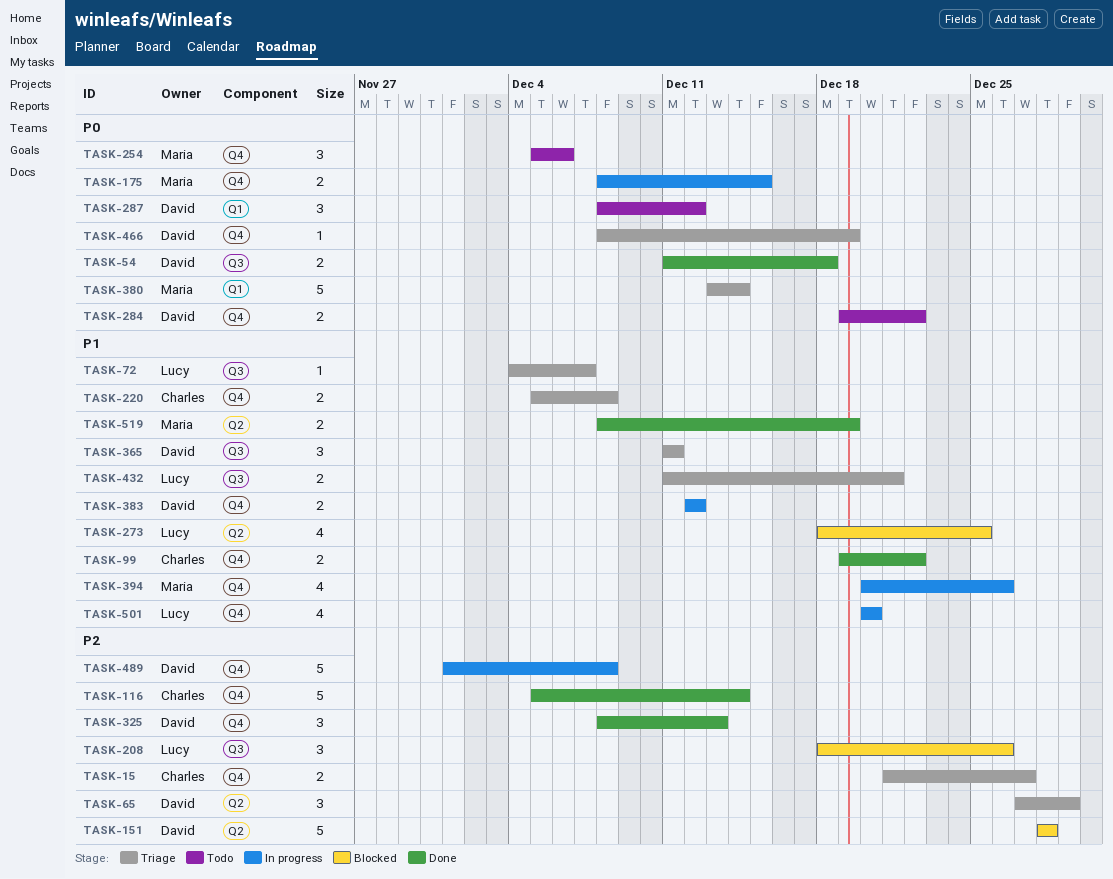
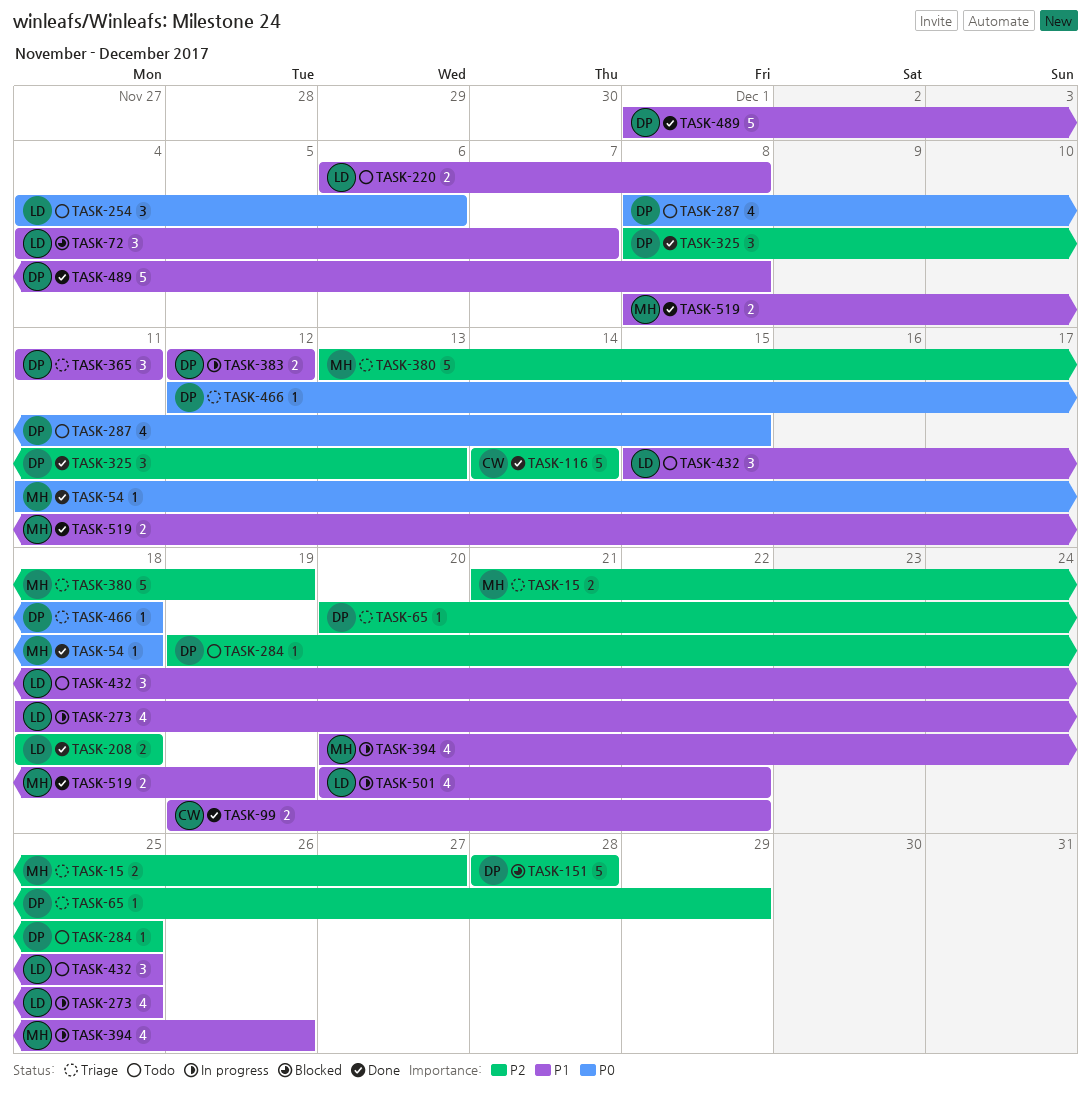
TASK-15, owner: Charles -> Maria
TASK-54, owner: David -> Maria
TASK-54, estimate: 2 -> 1
TASK-65, estimate: 3 -> 1
TASK-65, start: Dec 27 -> Dec 20
TASK-72, status: Triage -> Blocked
TASK-72, estimate: 1 -> 3
TASK-116, start: Dec 5 -> Dec 14
TASK-175: present -> none
TASK-208, status: Blocked -> Done
TASK-208, estimate: 3 -> 2
TASK-208, due: Dec 26 -> Dec 18
TASK-220, status: Triage -> Todo
TASK-220, owner: Charles -> Lucy
TASK-220, start: Dec 5 -> Dec 6
TASK-254, owner: Maria -> Lucy
TASK-254, start: Dec 5 -> Dec 4
TASK-273, status: Blocked -> In progress
TASK-284, priority: P0 -> P2
TASK-284, estimate: 2 -> 1
TASK-284, due: Dec 22 -> Dec 25
TASK-287, estimate: 3 -> 4
TASK-287, due: Dec 12 -> Dec 15
TASK-380, priority: P0 -> P2
TASK-380, due: Dec 14 -> Dec 19
TASK-432, status: Triage -> Todo
TASK-432, estimate: 2 -> 3
TASK-432, start: Dec 11 -> Dec 15
TASK-432, due: Dec 21 -> Dec 25
TASK-466, start: Dec 8 -> Dec 12
TASK-466, due: Dec 19 -> Dec 18
TASK-489, status: In progress -> Done
TASK-489, priority: P2 -> P1
TASK-501, due: Dec 20 -> Dec 22

